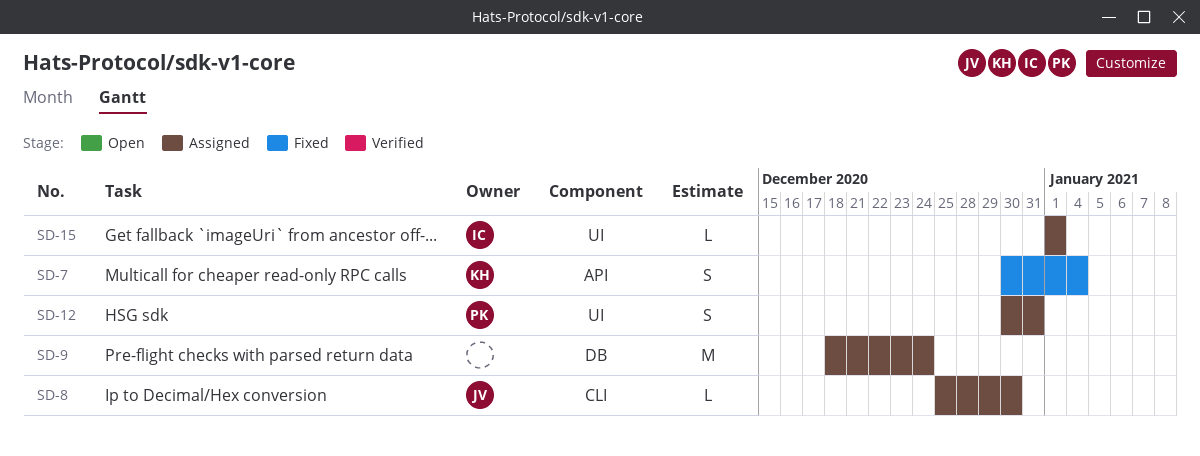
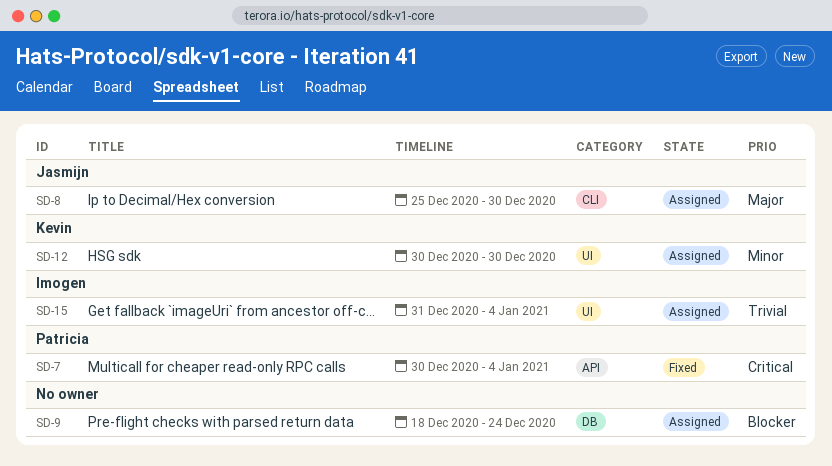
SD-7, owner: Kevin -> Patricia
SD-12, owner: Patricia -> Kevin
SD-12, due: Dec 31 -> Dec 30
SD-15, start: Jan 1 -> Dec 31
SD-15, due: Jan 1 -> Jan 4

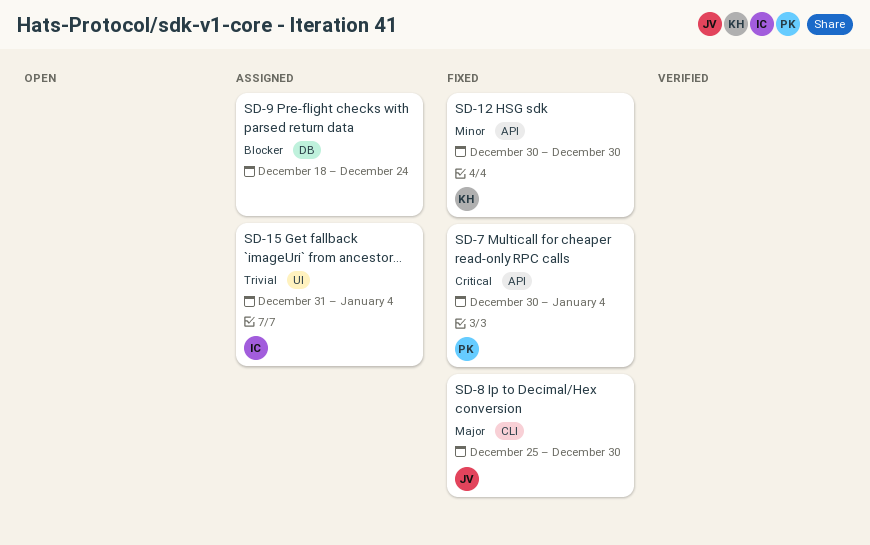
SD-8, status: Assigned -> Fixed
SD-12, status: Assigned -> Fixed
SD-12, label: UI -> API

